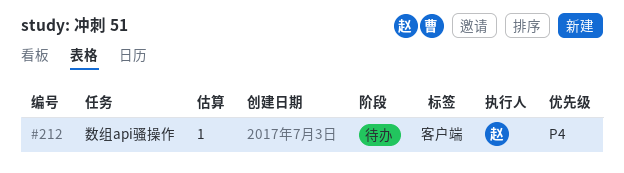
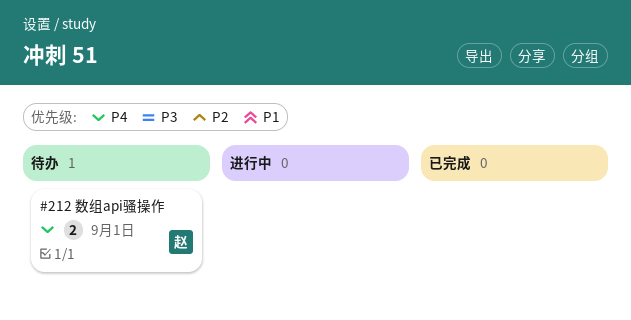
#212, estimate: 1 -> 2

